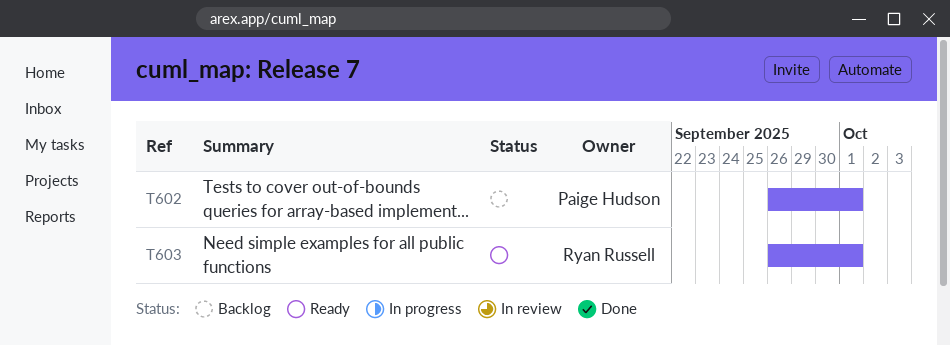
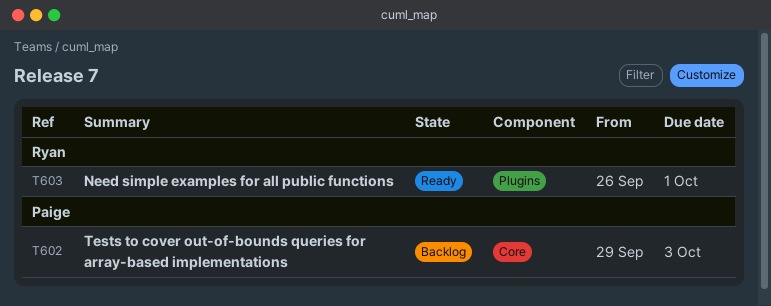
T602, start: Sep 26 -> Sep 29
T602, due: Oct 1 -> Oct 3

